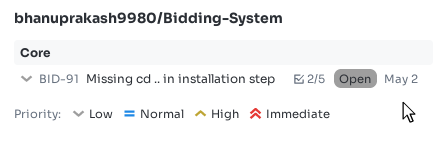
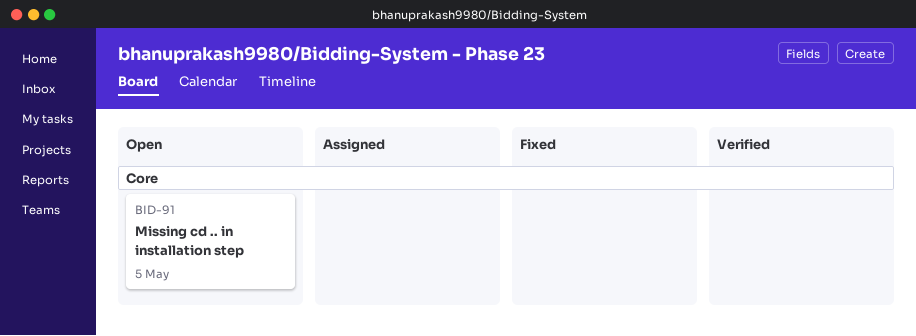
BID-91, due: May 2 -> May 5

